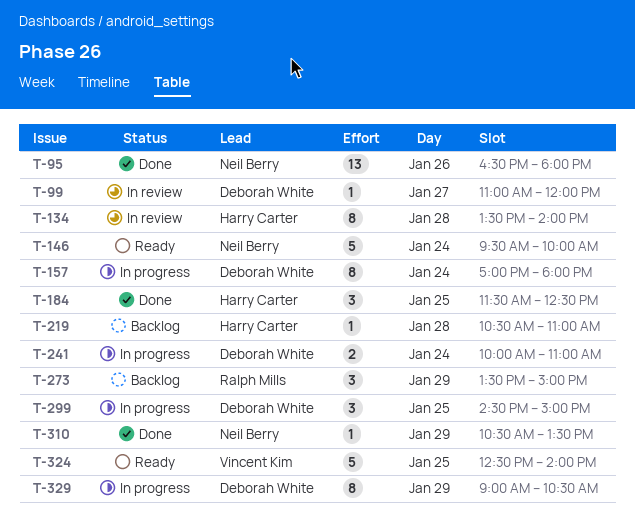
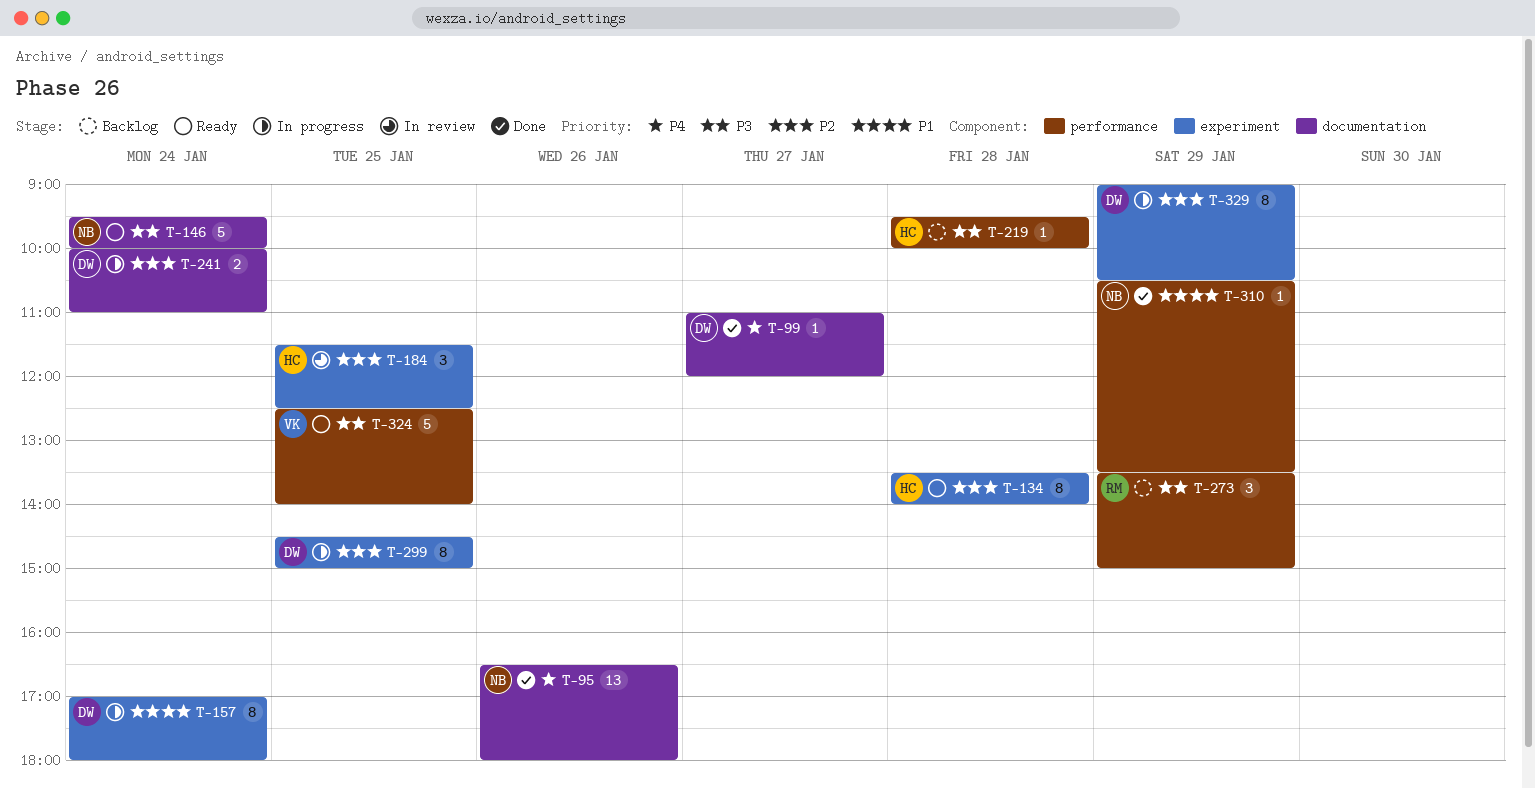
T-99, status: In review -> Done
T-134, status: In review -> Ready
T-184, status: Done -> In review
T-219, begins: 10:30 -> 09:30
T-219, ends: 11:00 -> 10:00
T-299, estimate: 3 -> 8

